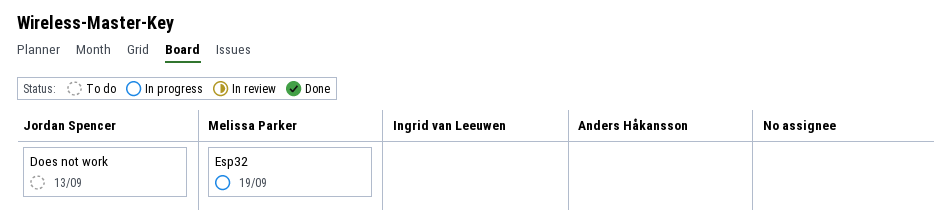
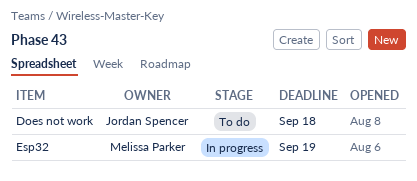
Does not work, due: Sep 13 -> Sep 18

